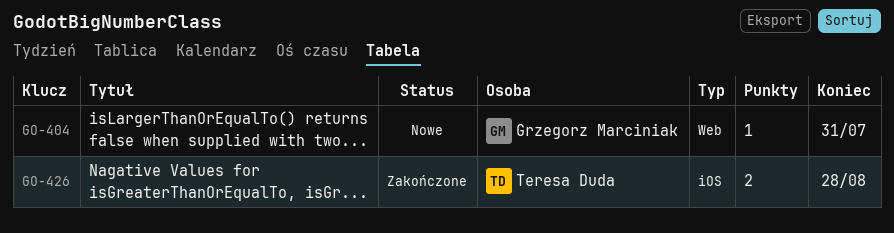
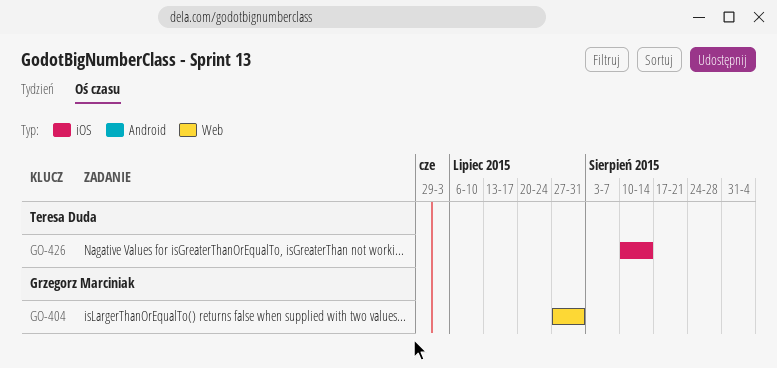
GO-426, due: Aug 28 -> Aug 14

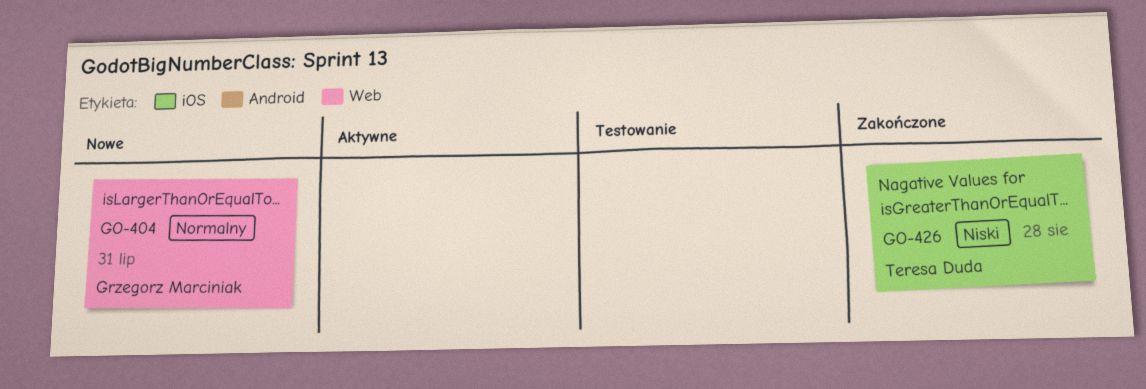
GO-426, due: Aug 14 -> Aug 28

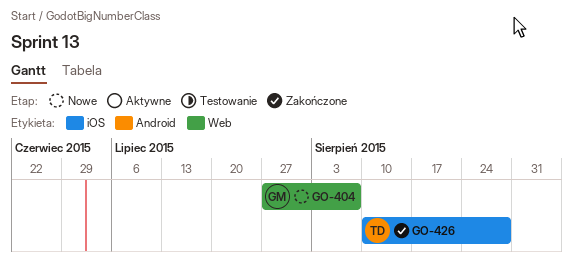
GO-404, due: Jul 31 -> Aug 7

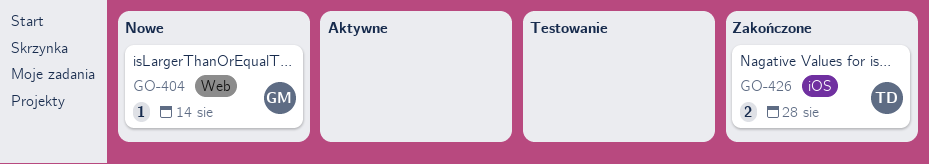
GO-404, due: Aug 7 -> Aug 14

